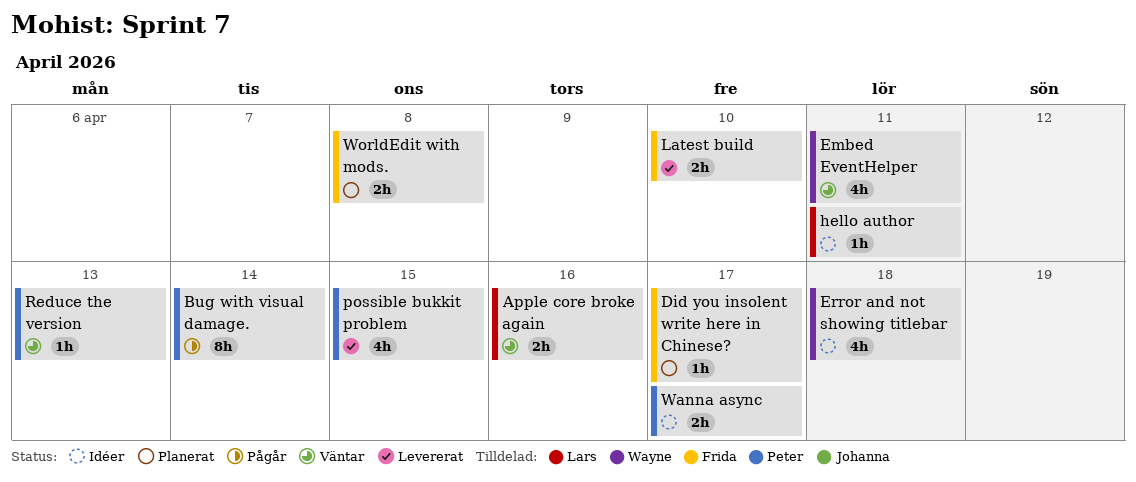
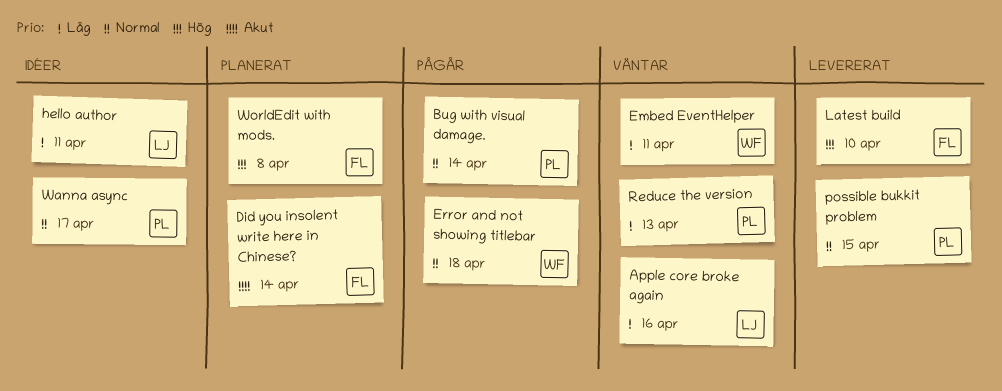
Did you insolent write here in Chinese?, due: Apr 17 -> Apr 14
Error and not showing titlebar, status: Idéer -> Pågår

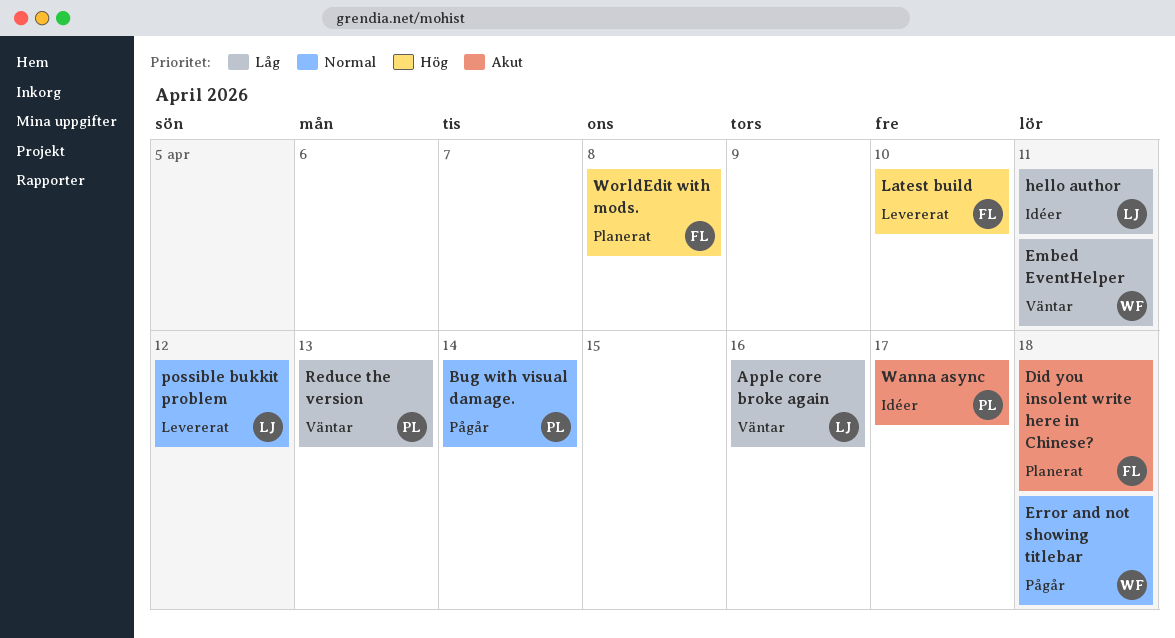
Did you insolent write here in Chinese?, due: Apr 14 -> Apr 18
possible bukkit problem, owner: PL -> LJ
possible bukkit problem, due: Apr 15 -> Apr 12
Wanna async, priority: Normal -> Akut

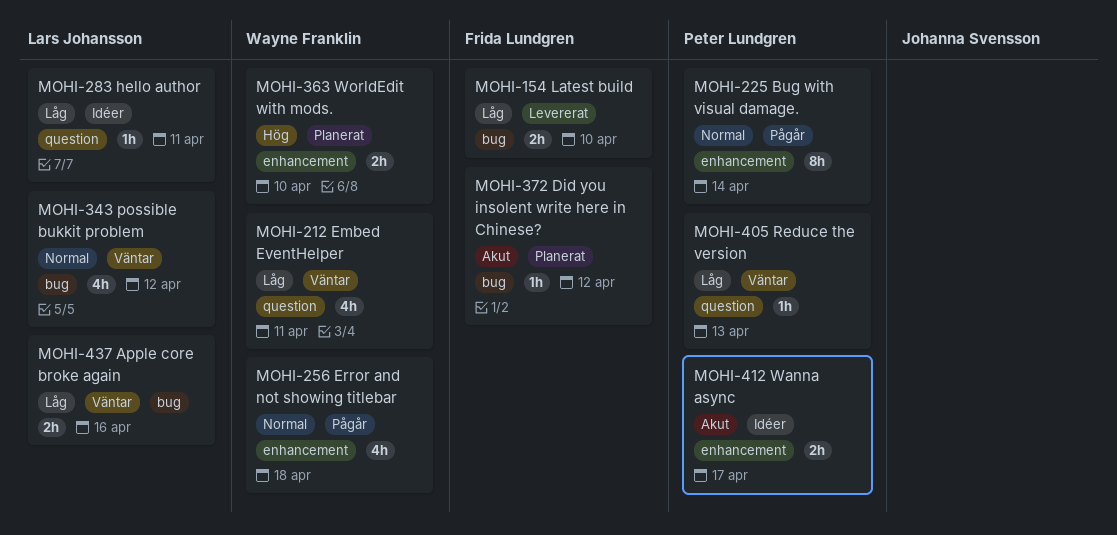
Did you insolent write here in Chinese?, due: Apr 18 -> Apr 12
Latest build, priority: Hög -> Låg
possible bukkit problem, status: Levererat -> Väntar
WorldEdit with mods., owner: Frida Lundgren -> Wayne Franklin
WorldEdit with mods., due: Apr 8 -> Apr 10

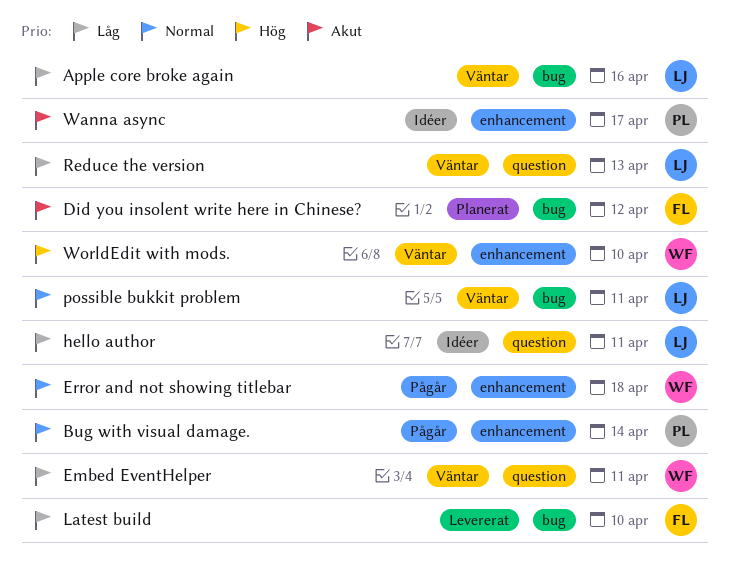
possible bukkit problem, due: Apr 12 -> Apr 11
Reduce the version, owner: Peter Lundgren -> Lars Johansson
WorldEdit with mods., status: Planerat -> Väntar

